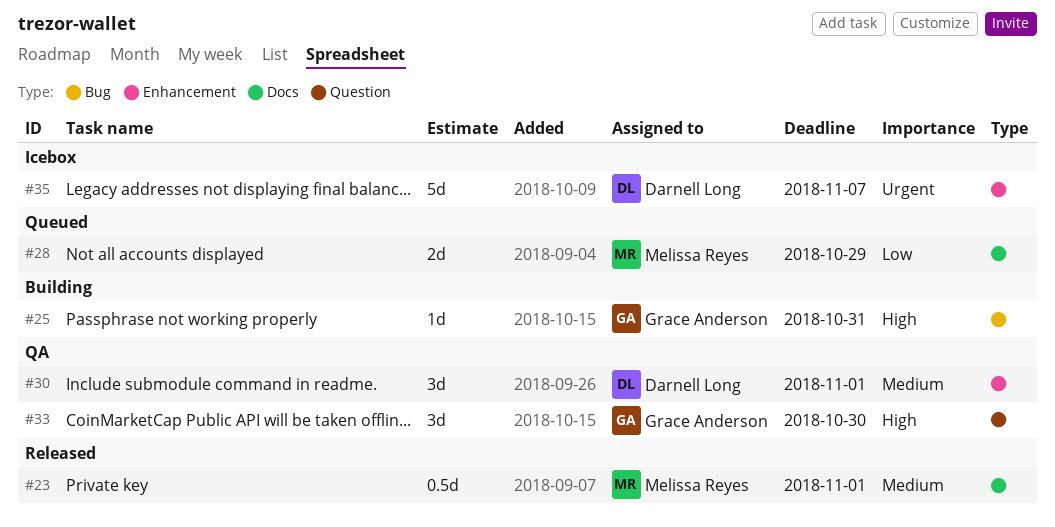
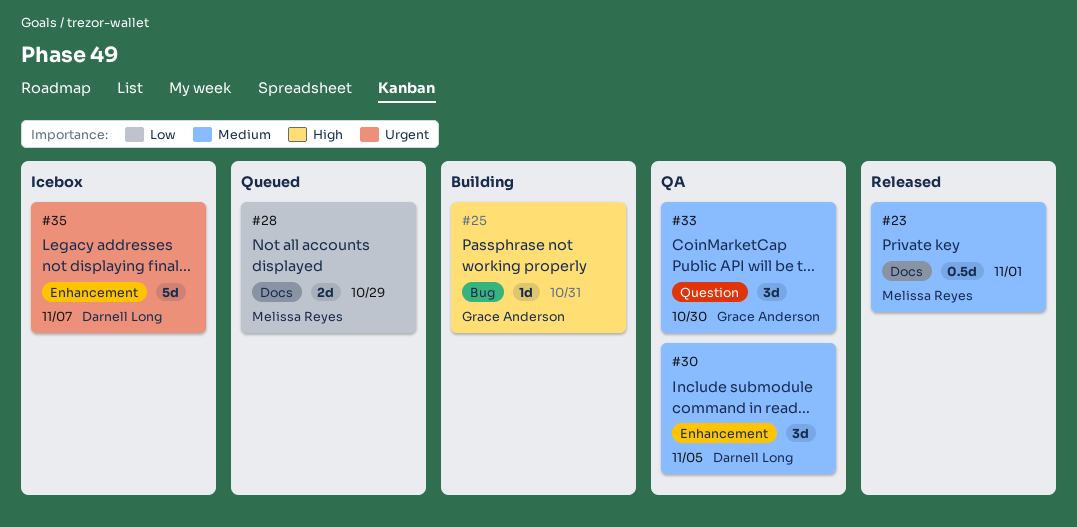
#30, due: Nov 1 -> Nov 5
#33, priority: High -> Medium

